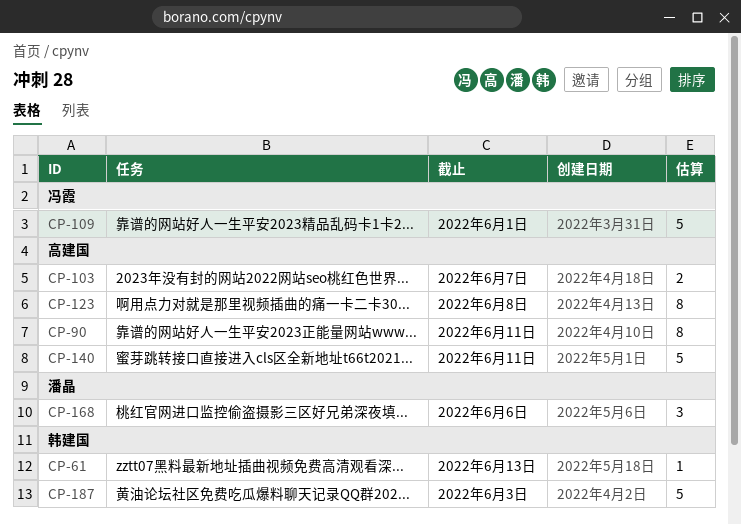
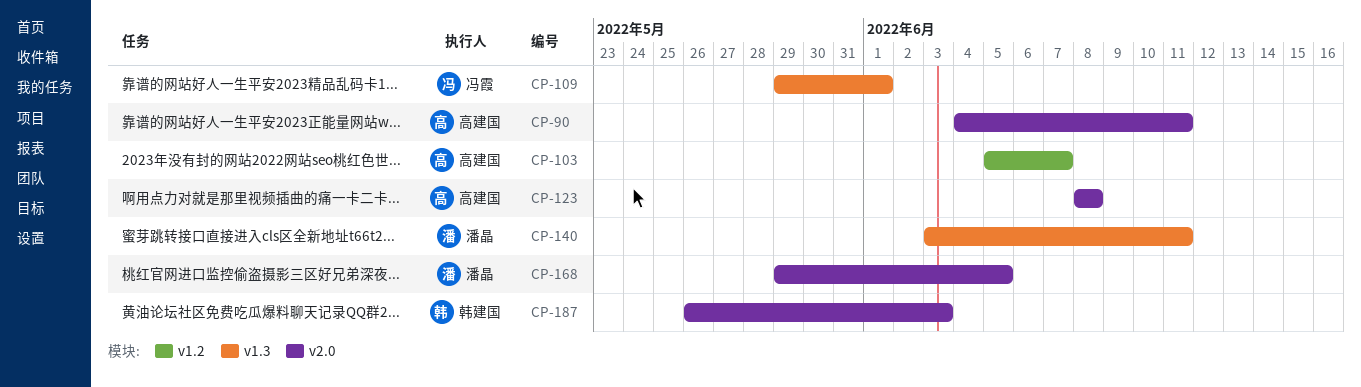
CP-61: present -> none
CP-140, owner: 高建国 -> 潘晶
CP-168, due: Jun 6 -> Jun 5

